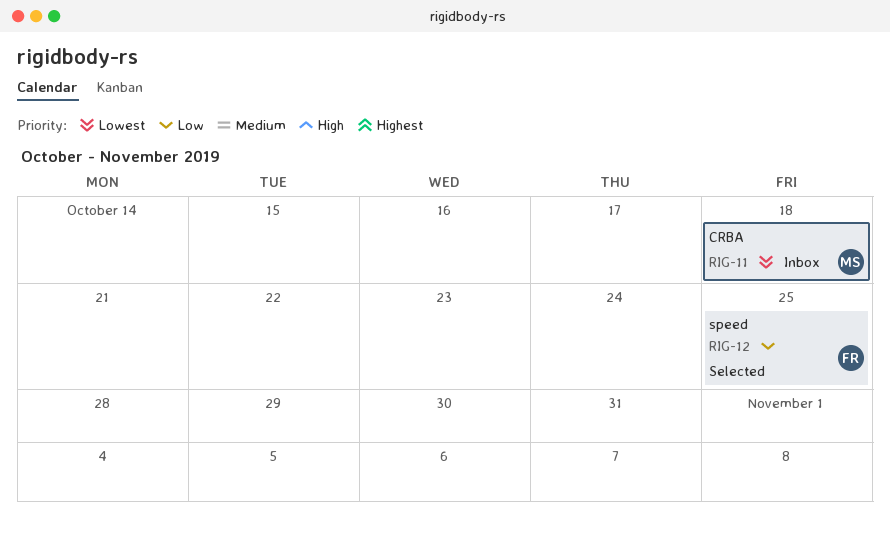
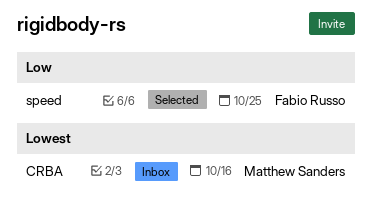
CRBA, due: Oct 18 -> Oct 16

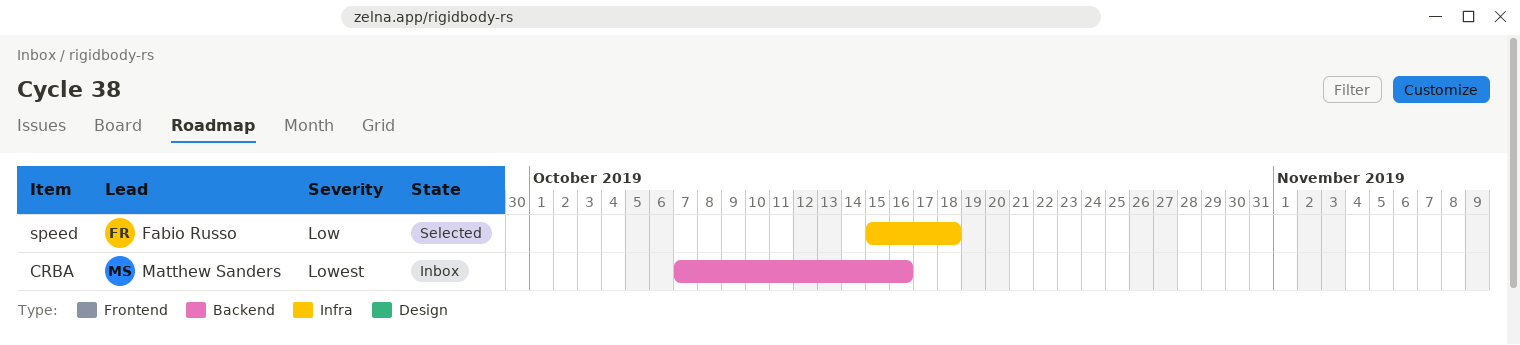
speed, due: Oct 25 -> Oct 18

